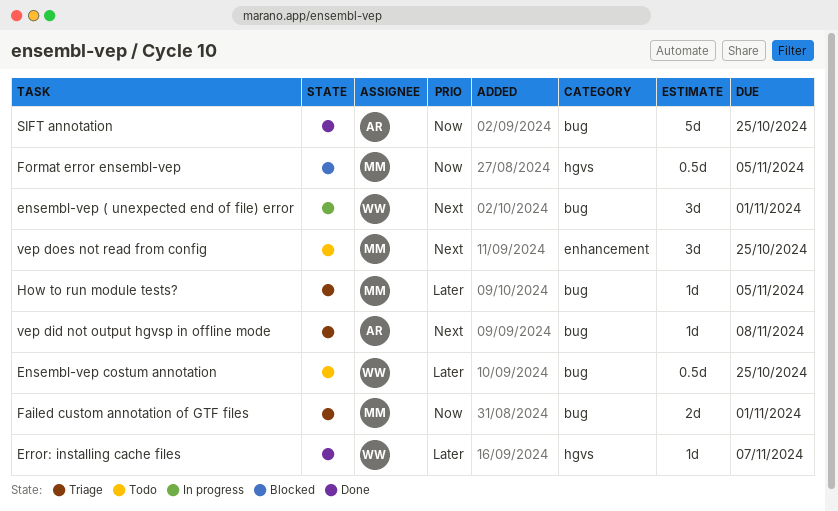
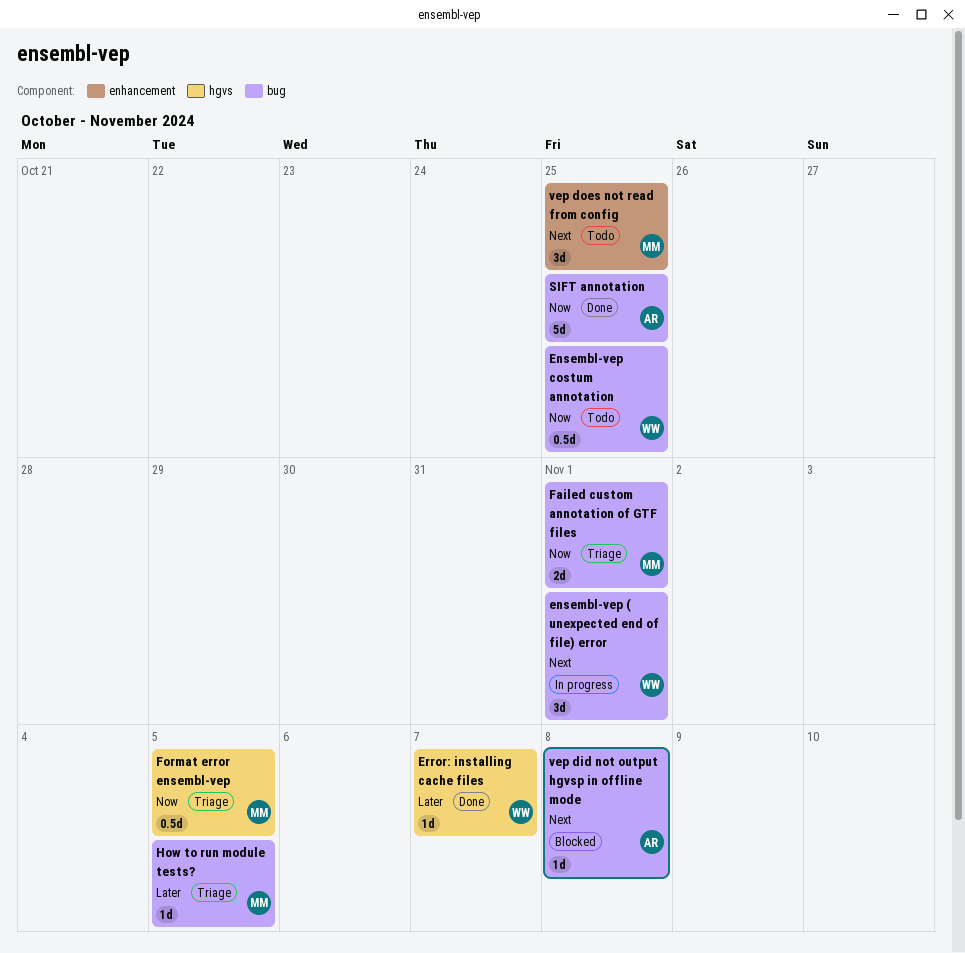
Ensembl-vep costum annotation, priority: Later -> Now
Format error ensembl-vep, status: Blocked -> Triage
vep did not output hgvsp in offline mode, status: Triage -> Blocked

